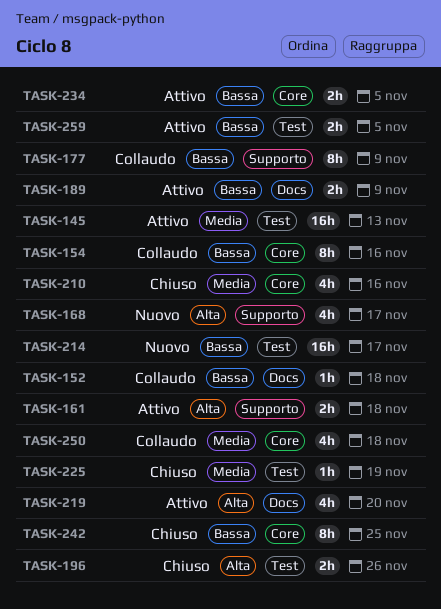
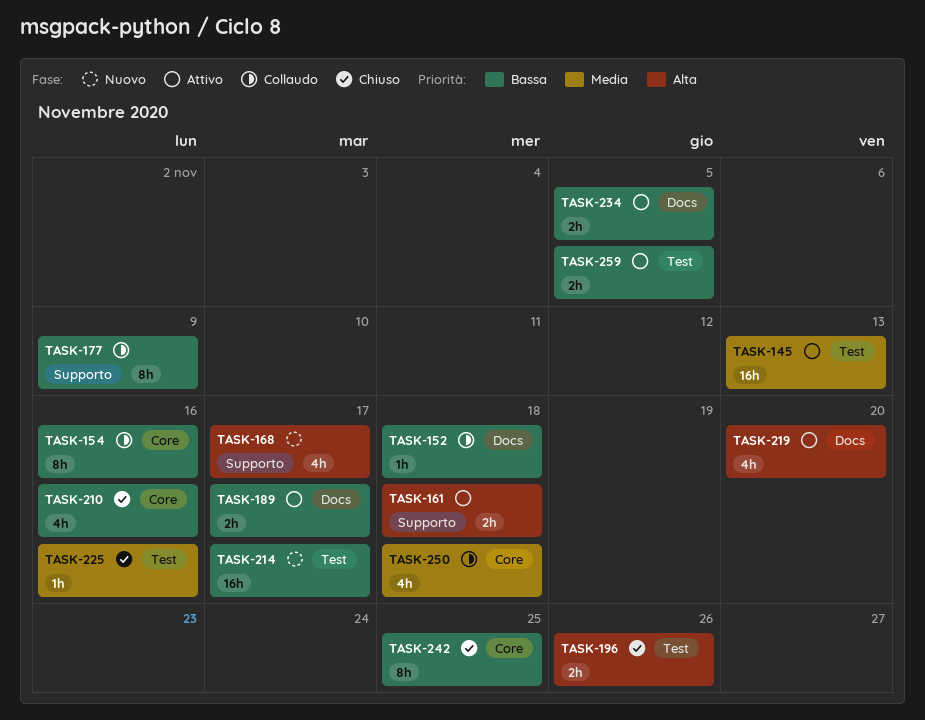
TASK-189, due: Nov 9 -> Nov 17
TASK-210, priority: Media -> Bassa
TASK-225, due: Nov 19 -> Nov 16
TASK-234, label: Core -> Docs

